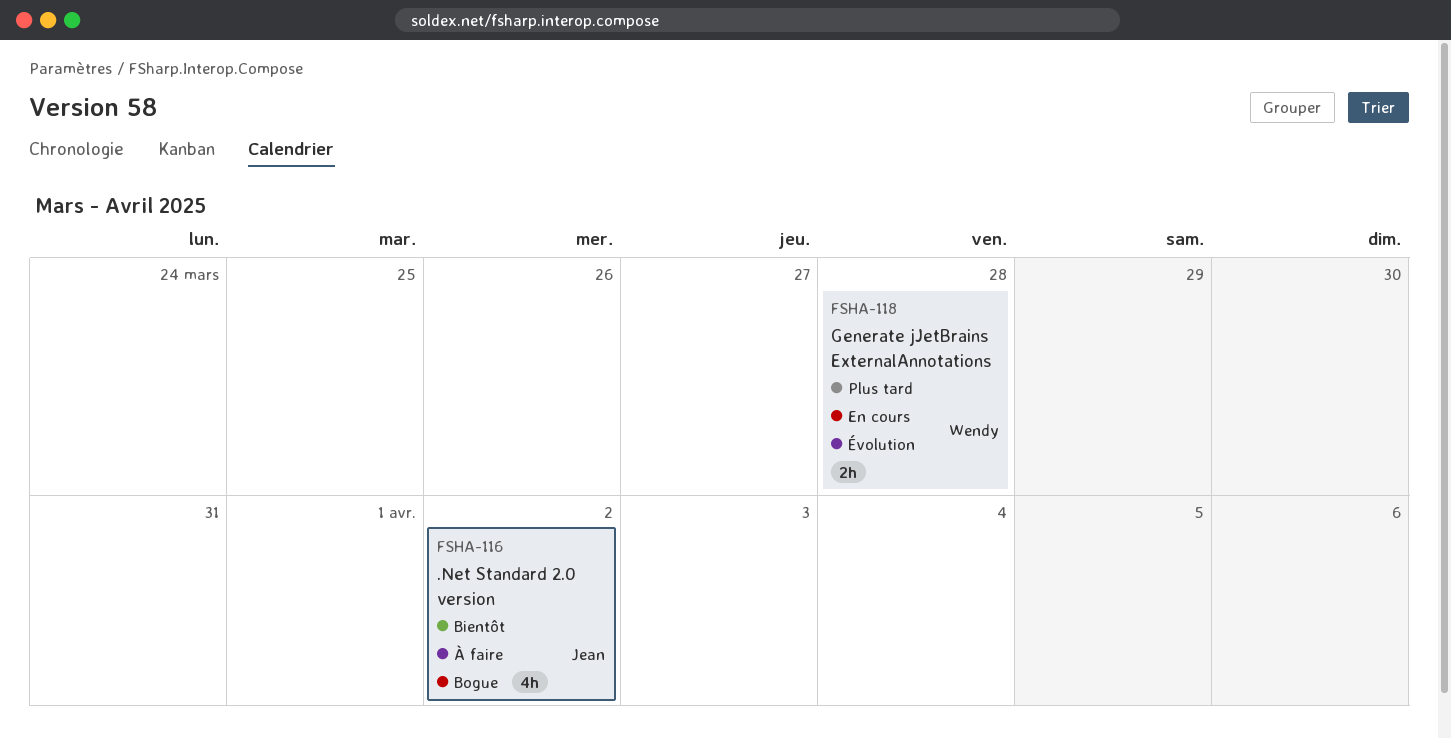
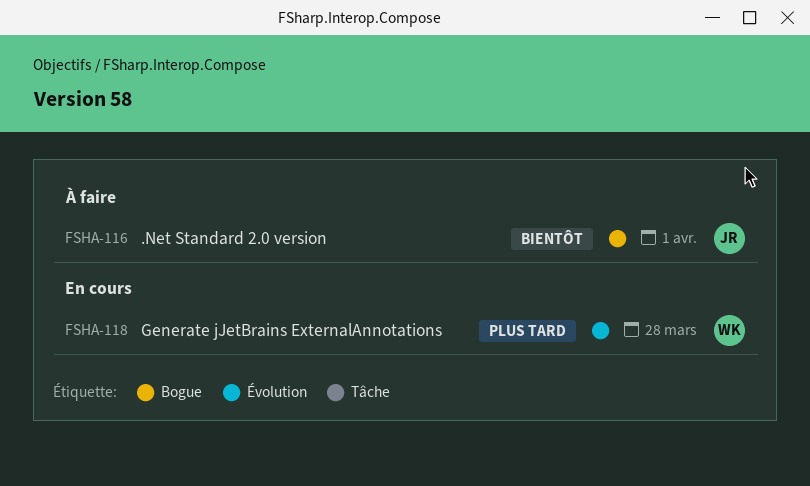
FSHA-116, due: Apr 2 -> Apr 1

